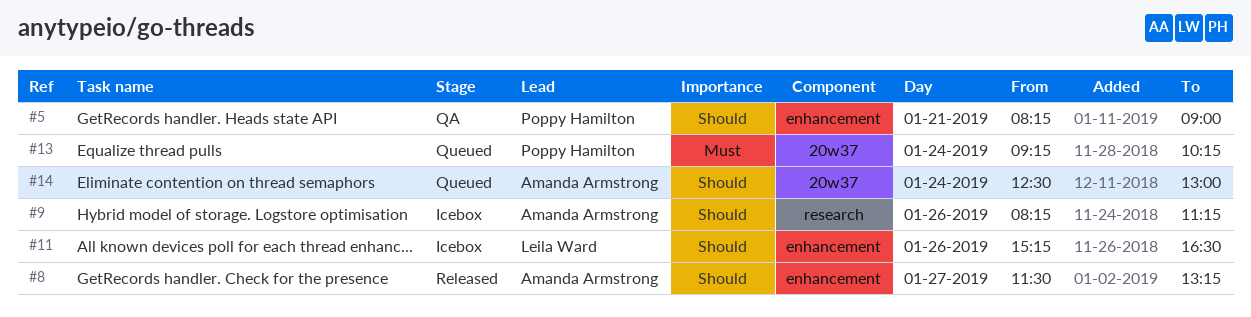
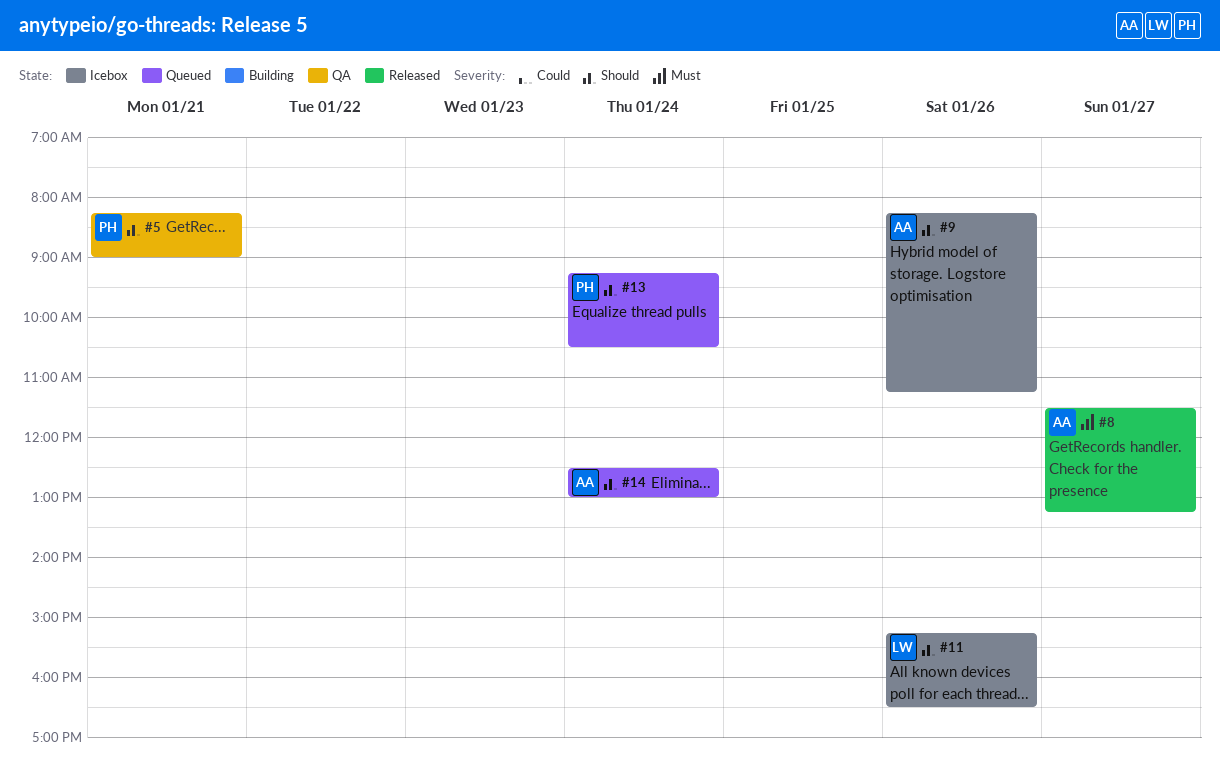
#8, priority: Should -> Must
#13, priority: Must -> Should
#13, ends: 10:15 -> 10:30

